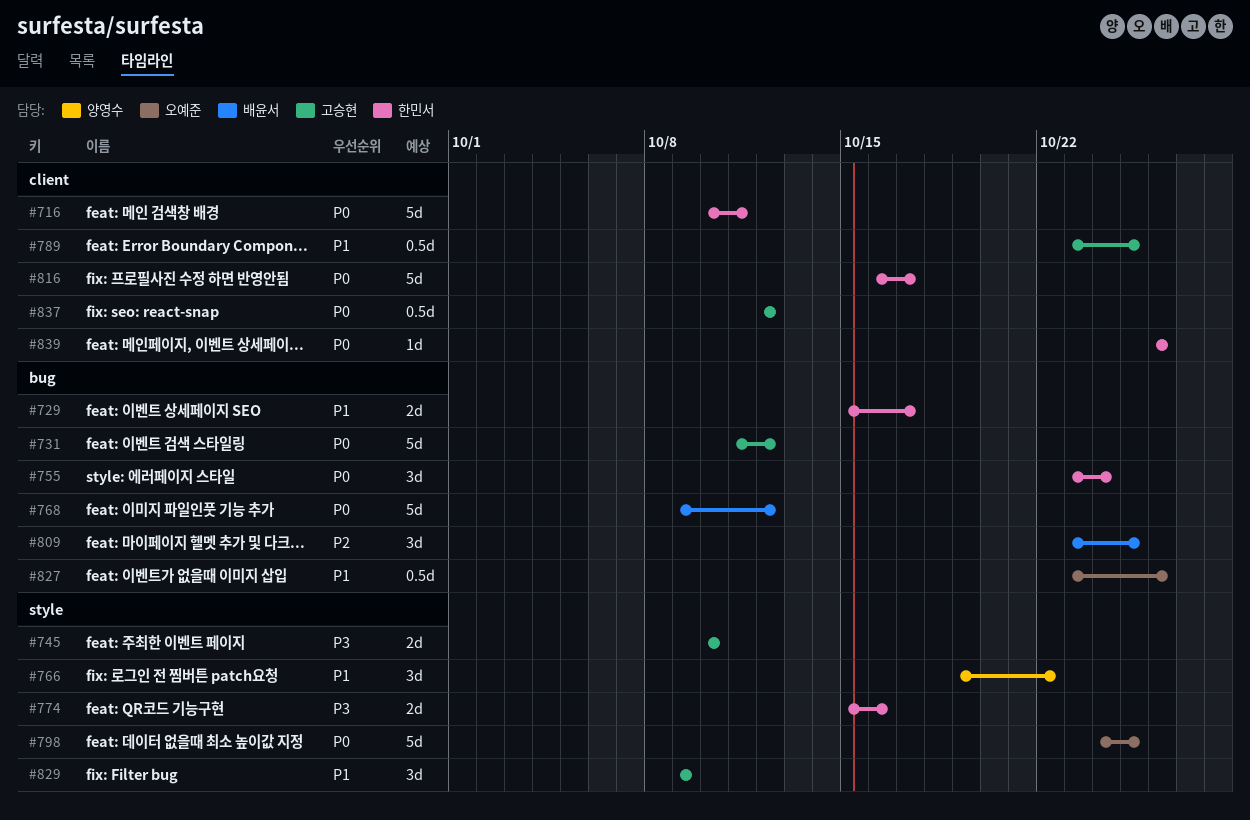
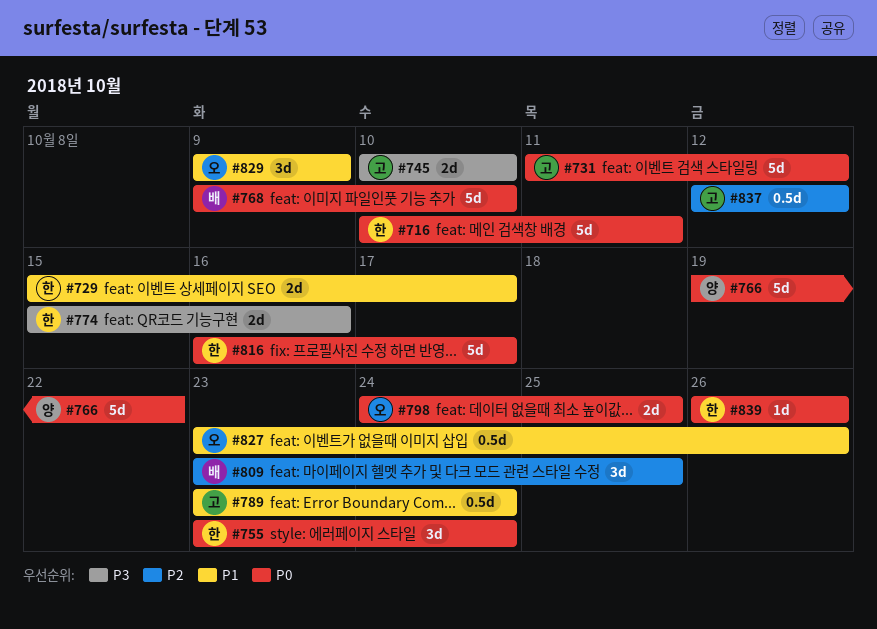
#766, priority: P1 -> P0
#766, estimate: 3d -> 5d
#768, due: Oct 12 -> Oct 10
#789, due: Oct 25 -> Oct 24
#798, estimate: 5d -> 2d
#829, owner: 고승현 -> 오예준
#837, priority: P0 -> P2

